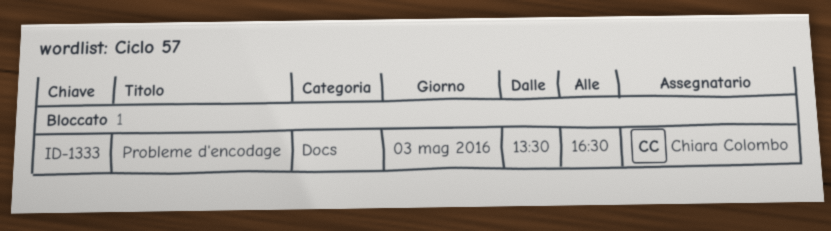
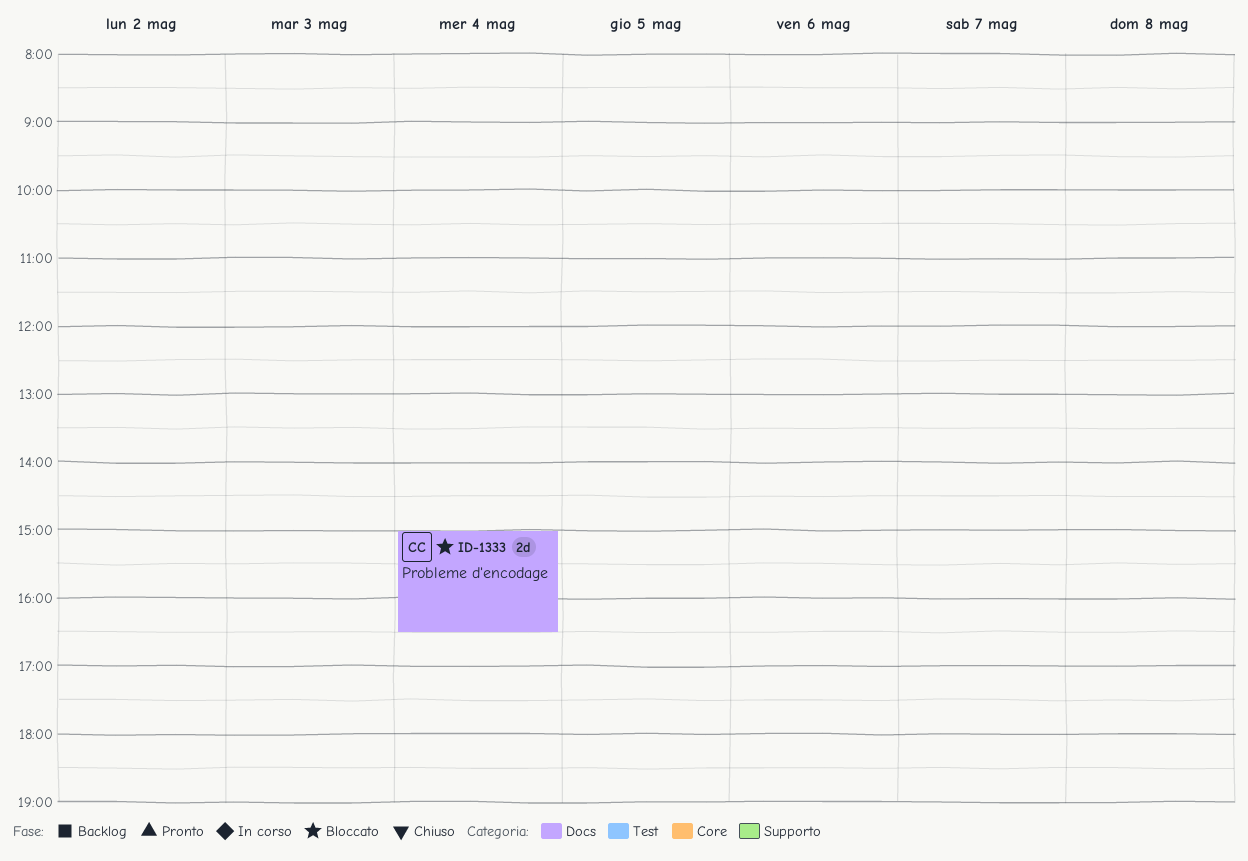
ID-1333, day: May 3 -> May 4
ID-1333, begins: 13:30 -> 15:00

